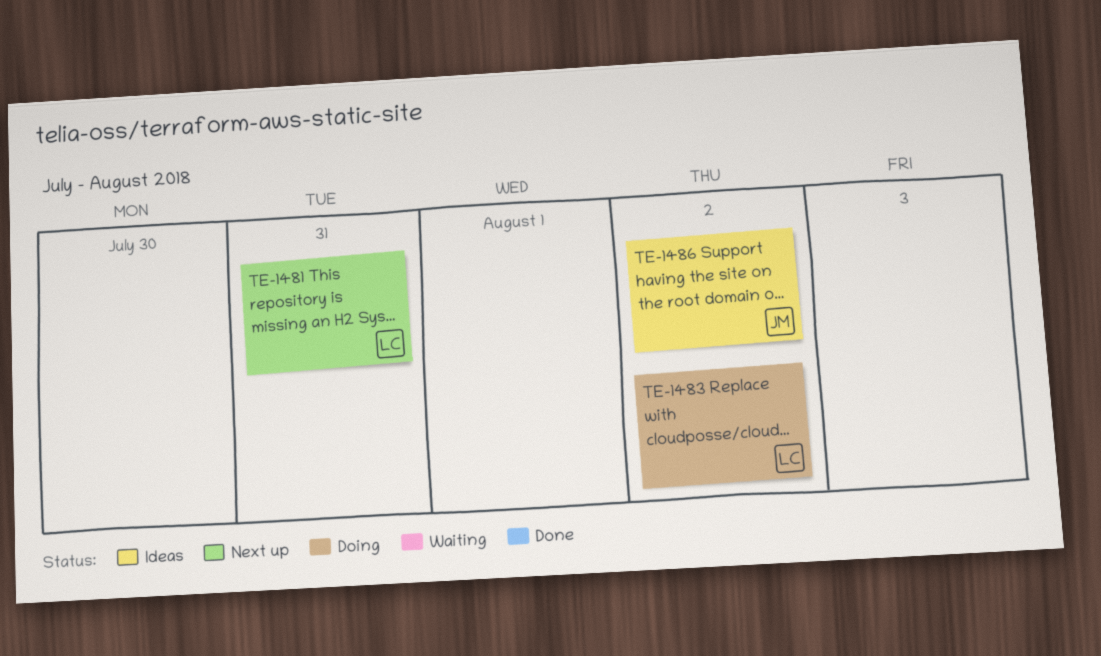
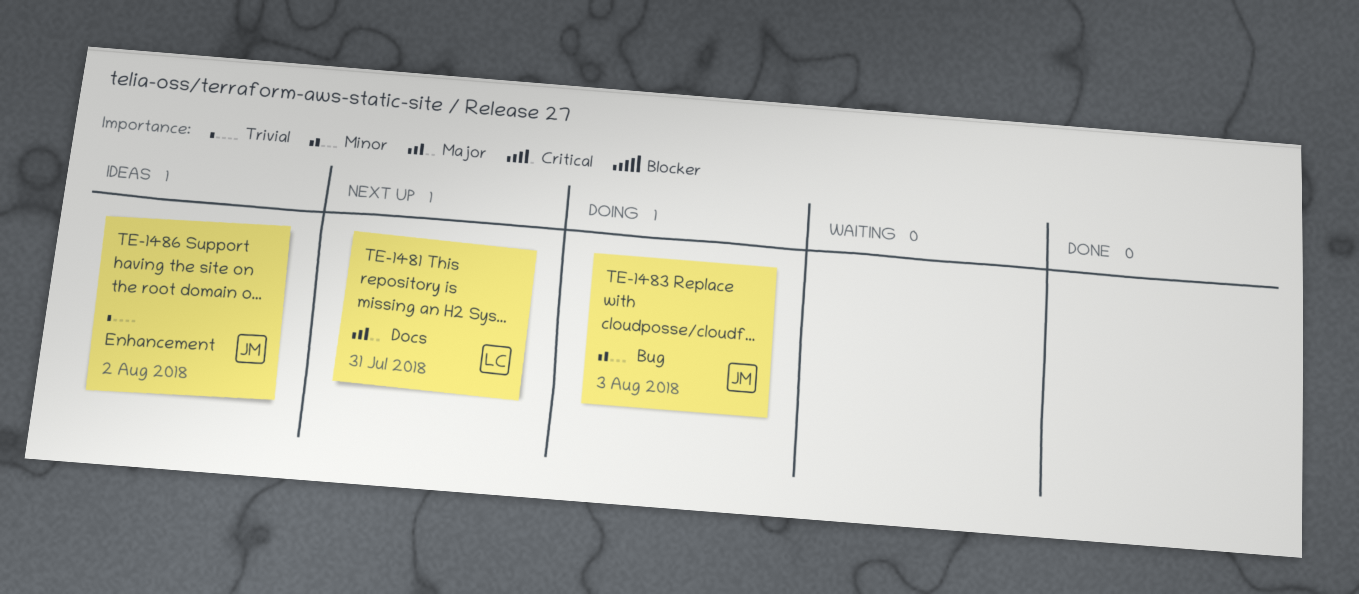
TE-1483, owner: LC -> JM
TE-1483, due: Aug 2 -> Aug 3

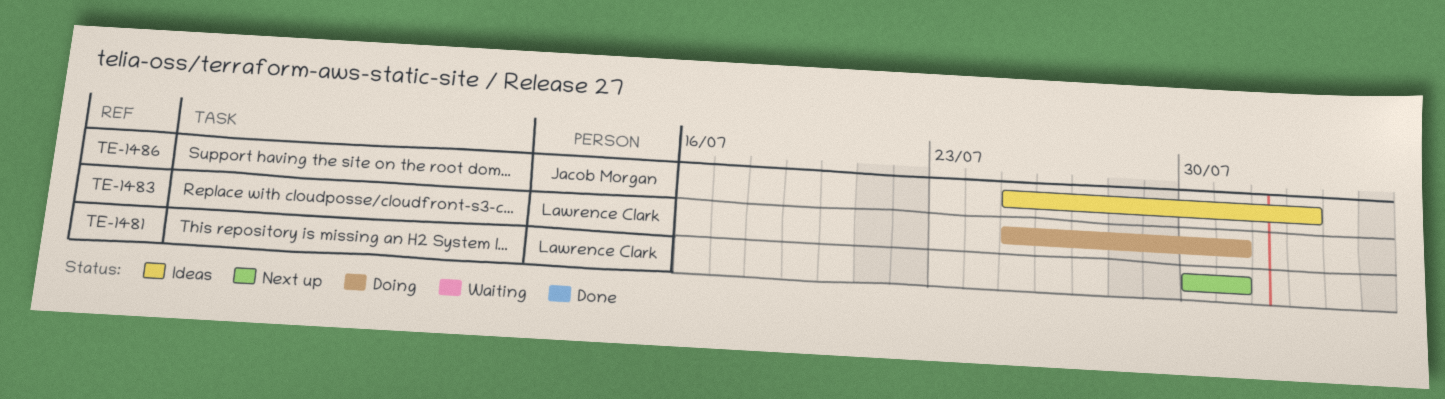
TE-1483, owner: Jacob Morgan -> Lawrence Clark
TE-1483, due: Aug 3 -> Jul 31

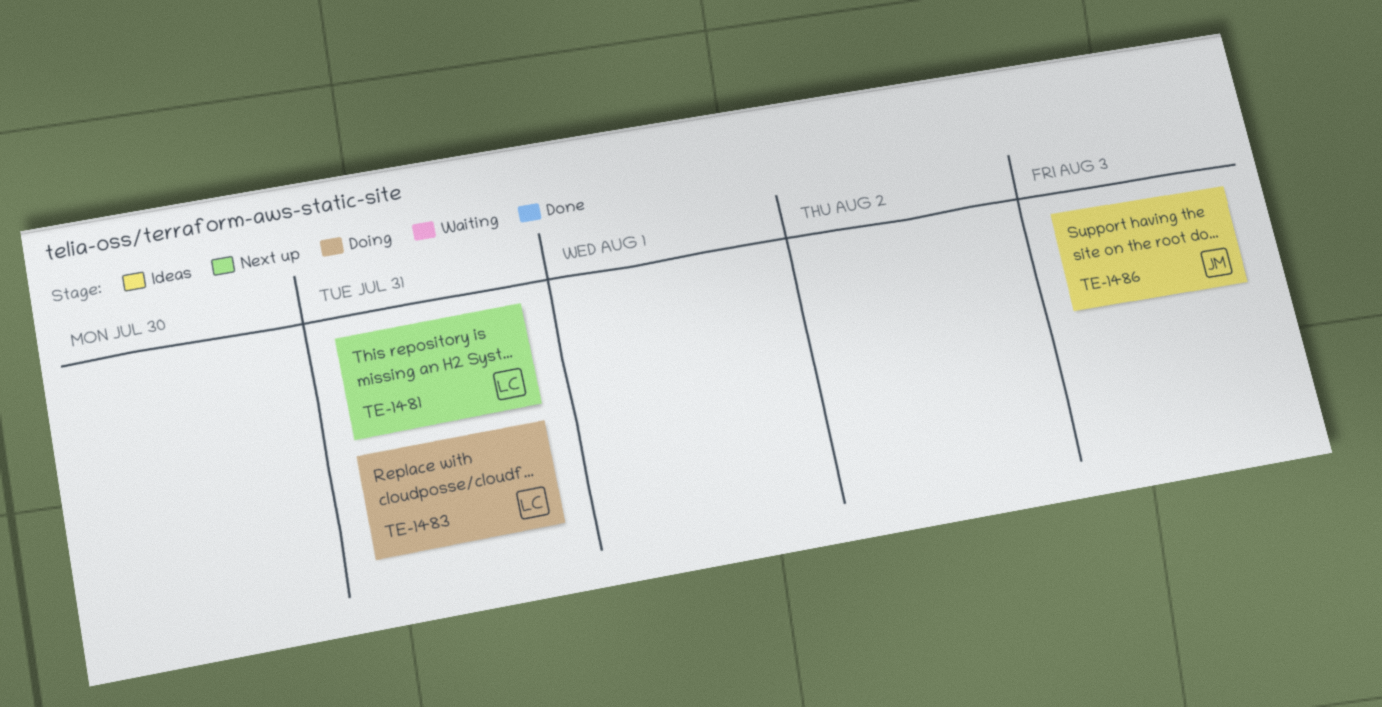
TE-1486, due: Aug 2 -> Aug 3

